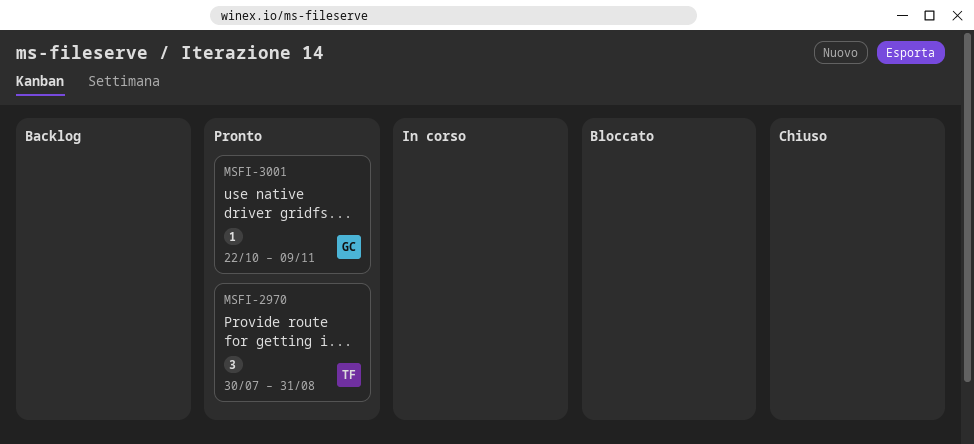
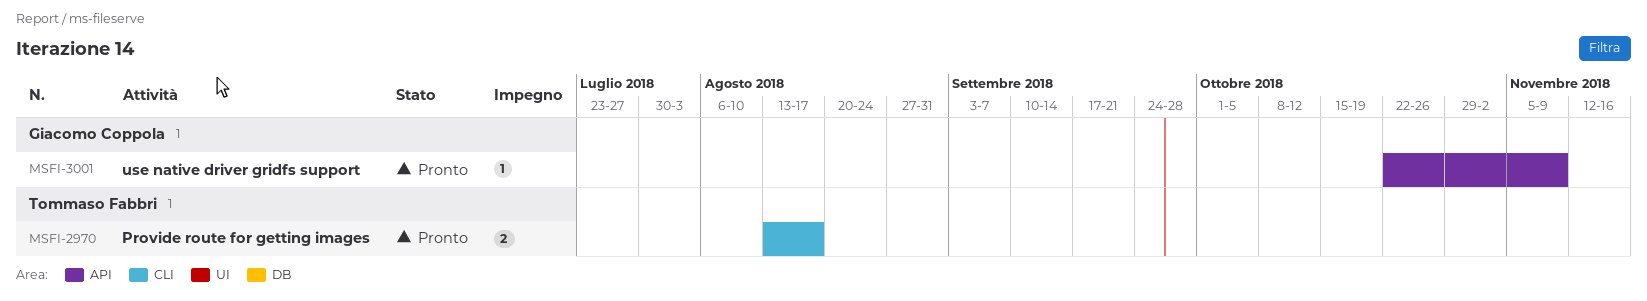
MSFI-2970, estimate: 3 -> 2
MSFI-2970, start: Jul 30 -> Aug 13
MSFI-2970, due: Aug 31 -> Aug 17

